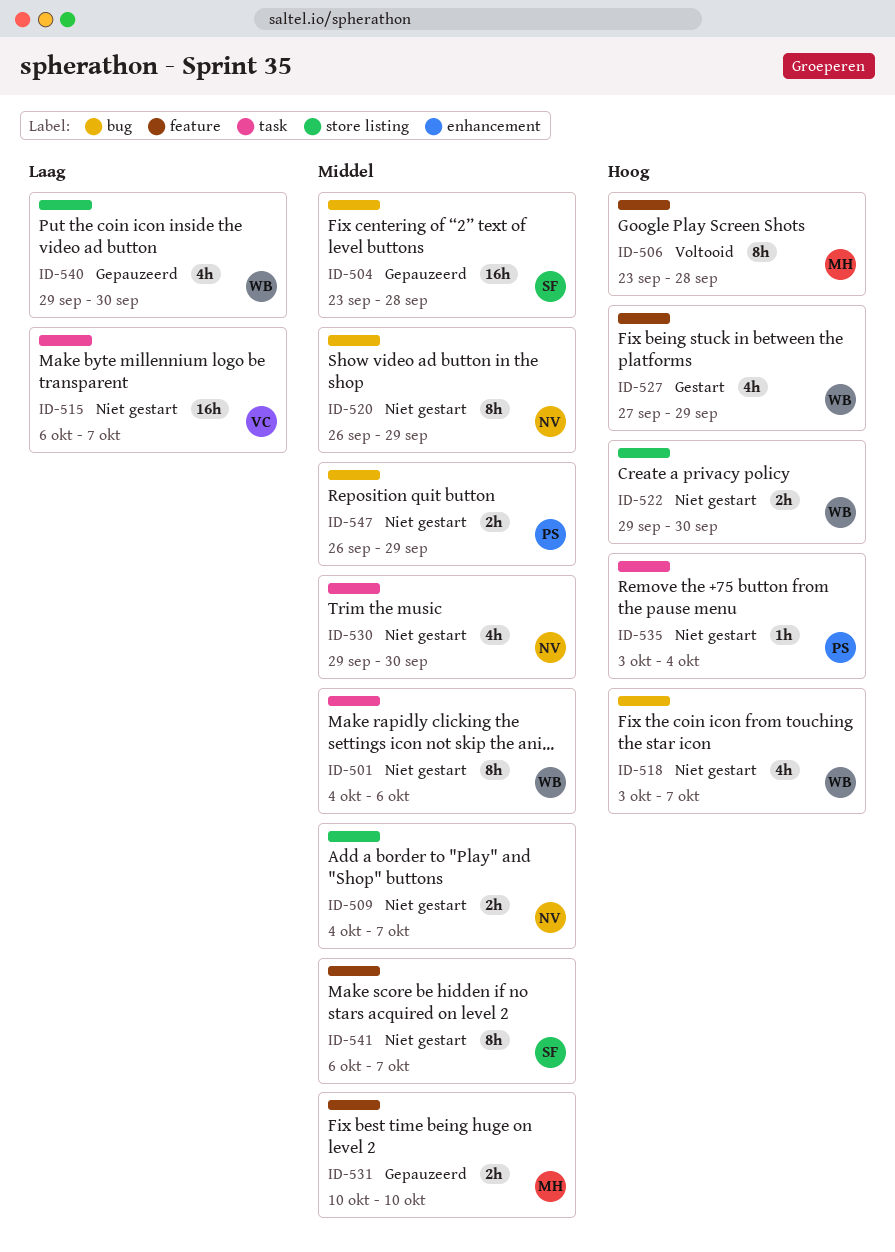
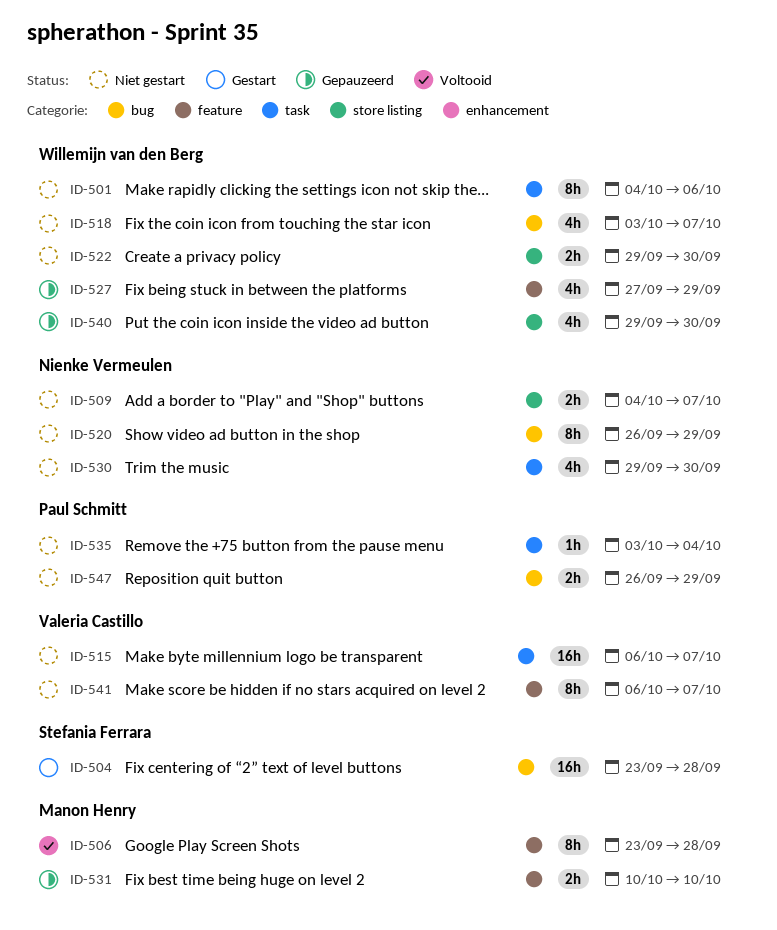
ID-504, status: Gepauzeerd -> Gestart
ID-527, status: Gestart -> Gepauzeerd
ID-541, owner: Stefania Ferrara -> Valeria Castillo

